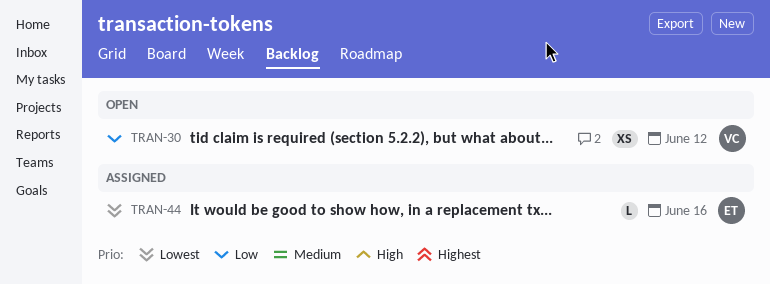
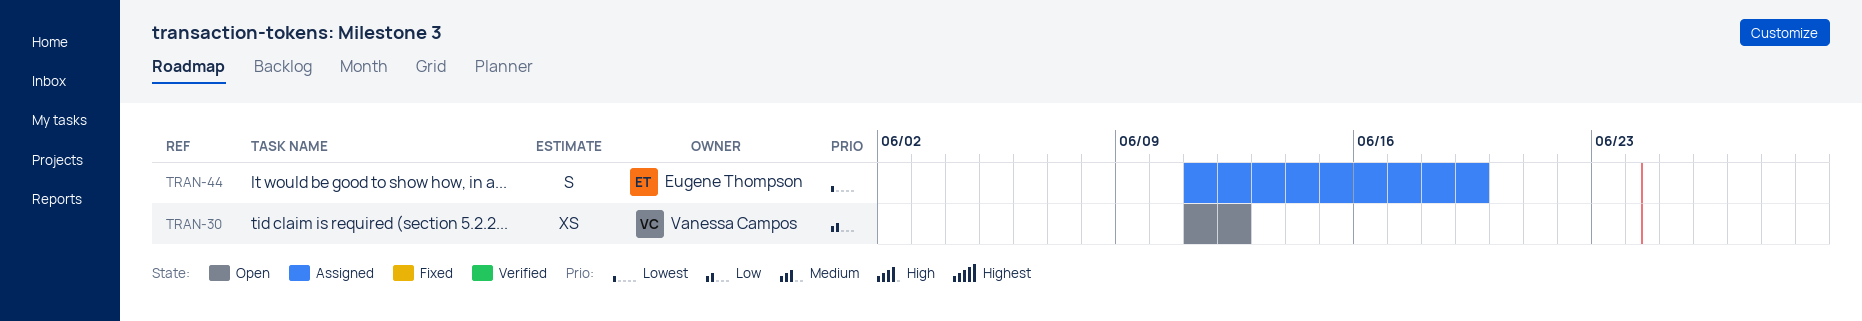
TRAN-44, estimate: L -> S
TRAN-44, due: Jun 16 -> Jun 19

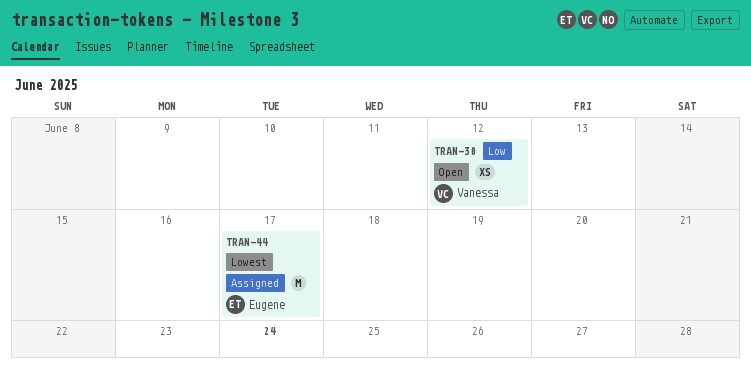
TRAN-44, estimate: S -> M
TRAN-44, due: Jun 19 -> Jun 17

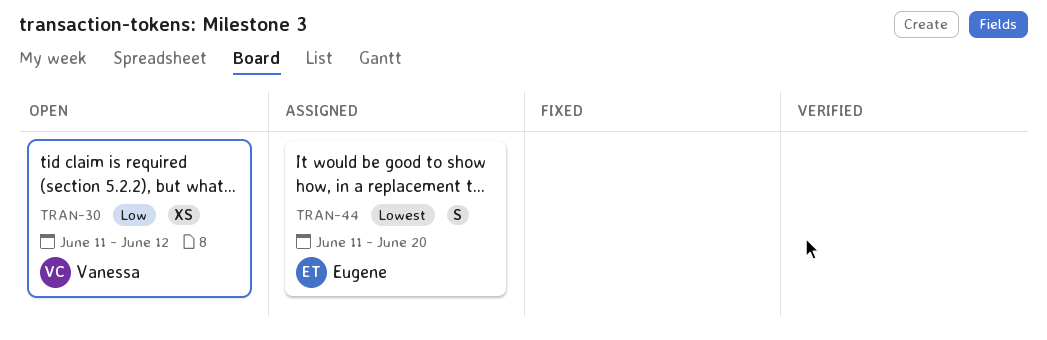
TRAN-44, estimate: M -> S
TRAN-44, due: Jun 17 -> Jun 20

